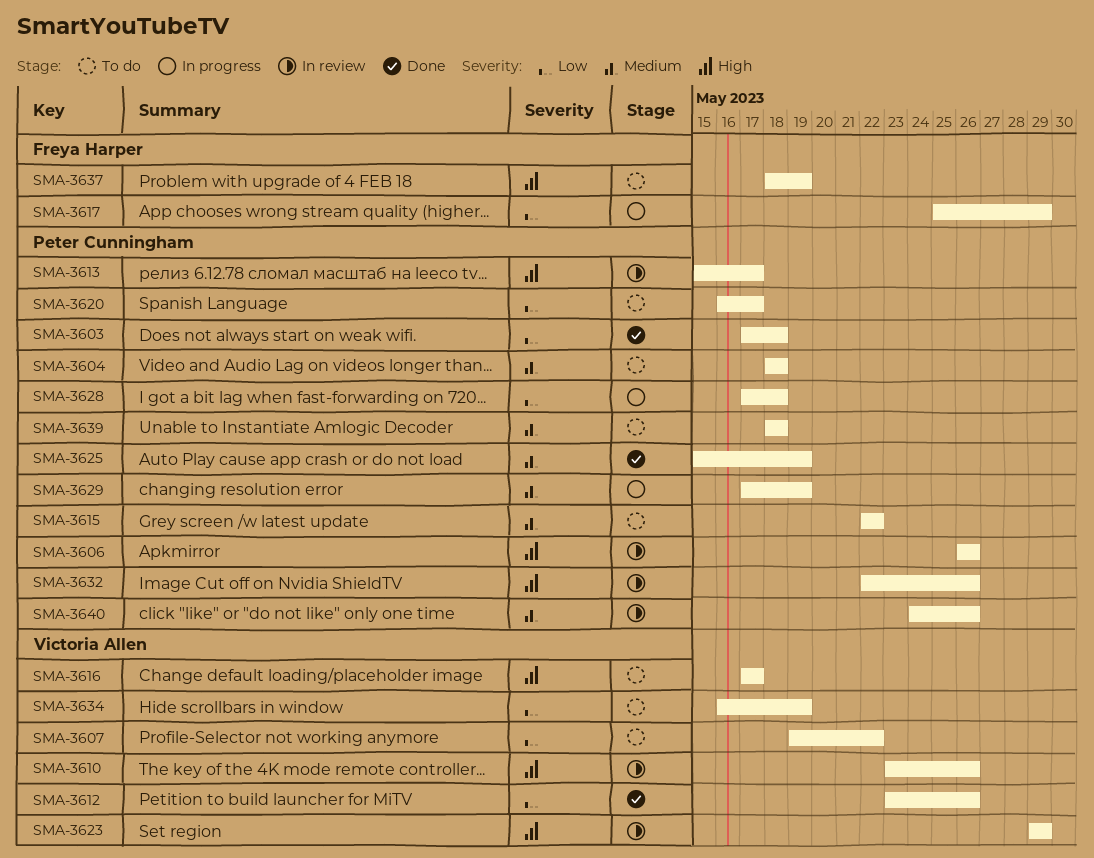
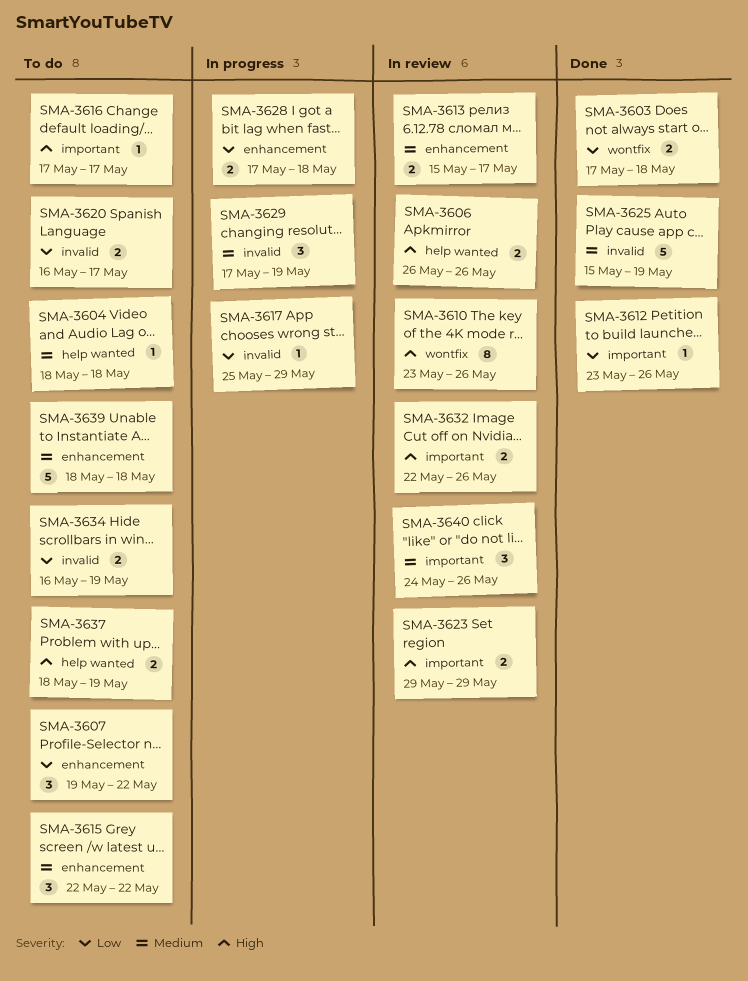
SMA-3613, priority: High -> Medium

